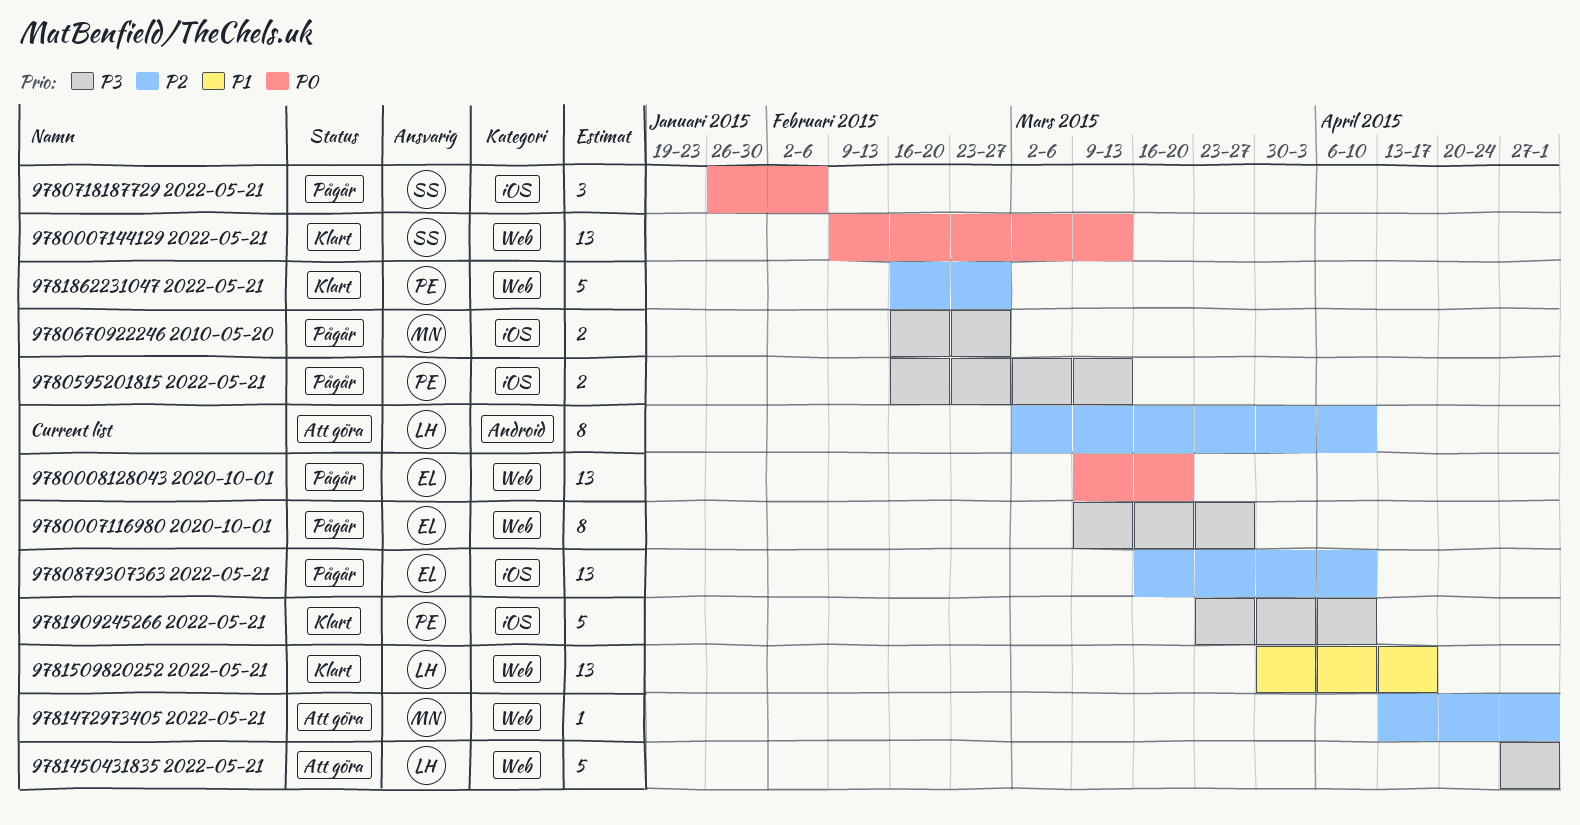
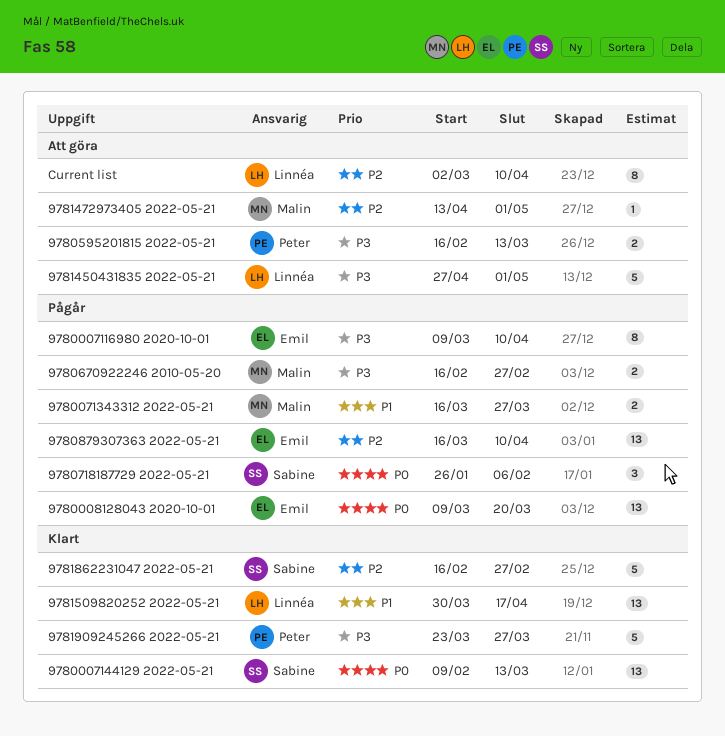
9780007116980 2020-10-01, due: Mar 27 -> Apr 10
9780071343312 2022-05-21: none -> present
9780595201815 2022-05-21, status: Pågår -> Att göra
9781862231047 2022-05-21, owner: Peter -> Sabine
9781909245266 2022-05-21, due: Apr 10 -> Mar 27

